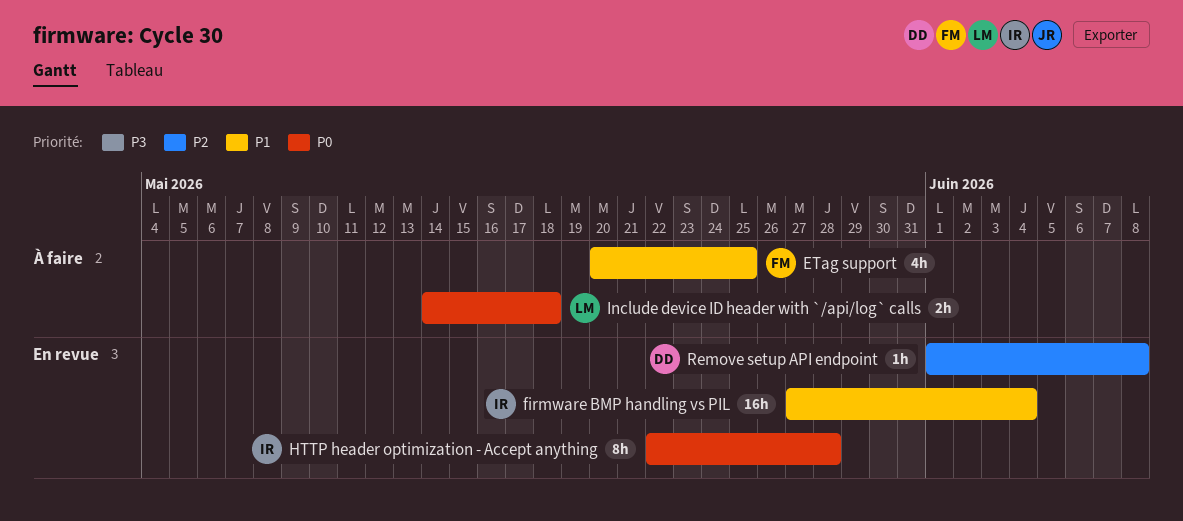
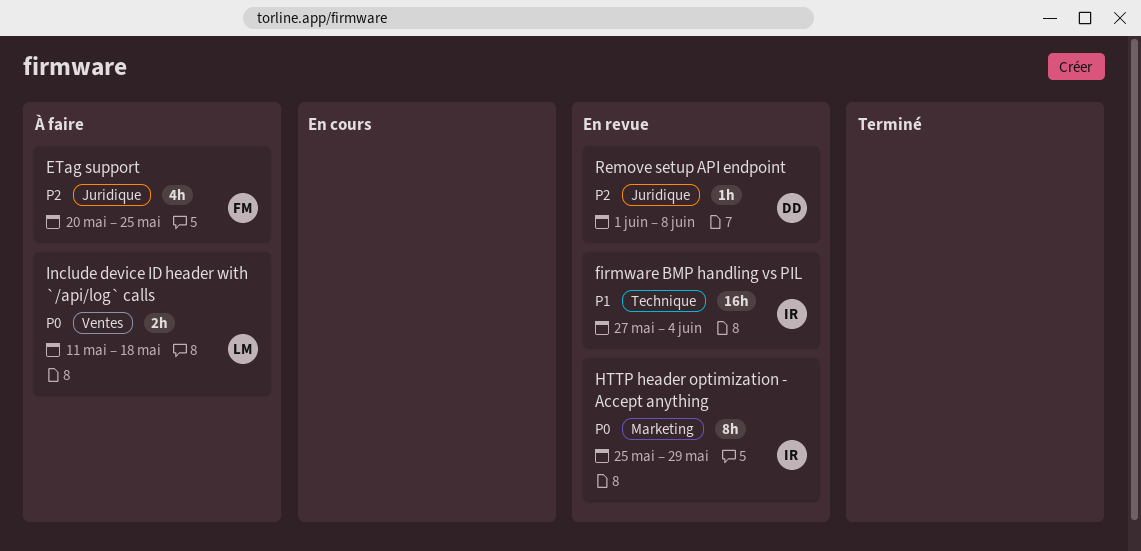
ETag support, priority: P1 -> P2
HTTP header optimization - Accept anything, start: May 22 -> May 25
HTTP header optimization - Accept anything, due: May 28 -> May 29
Include device ID header with `/api/log` calls, start: May 14 -> May 11

